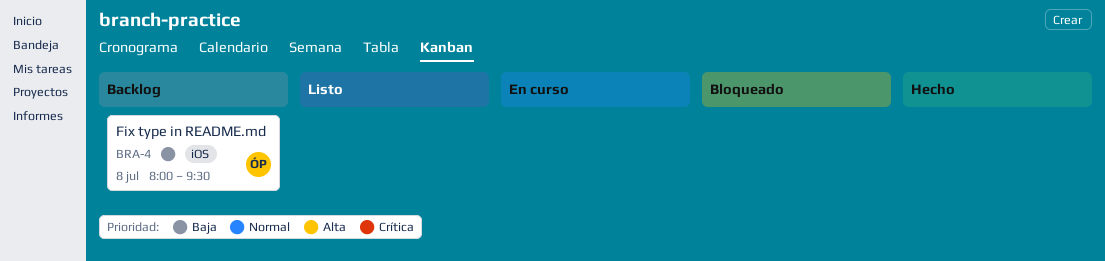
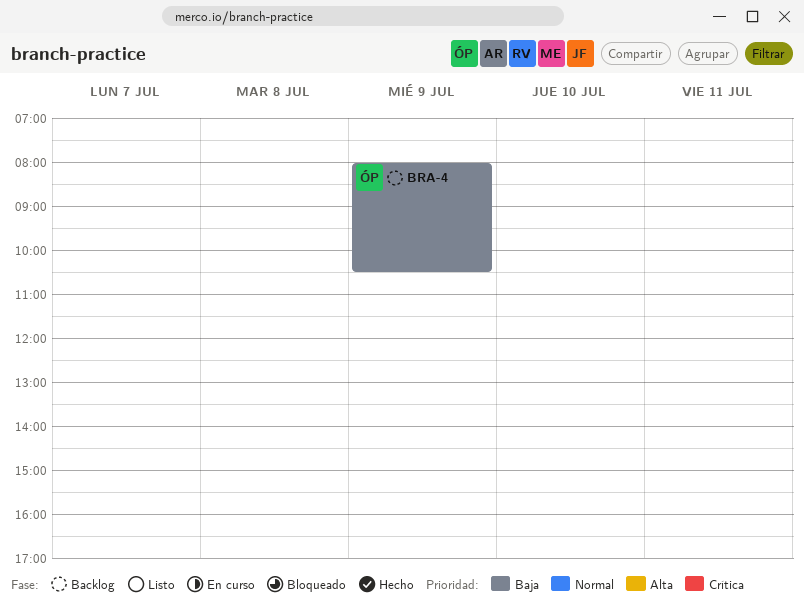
BRA-4, day: Jul 8 -> Jul 9
BRA-4, ends: 09:30 -> 10:30

